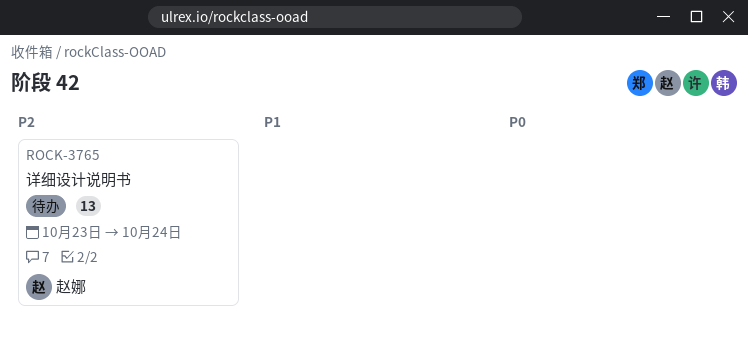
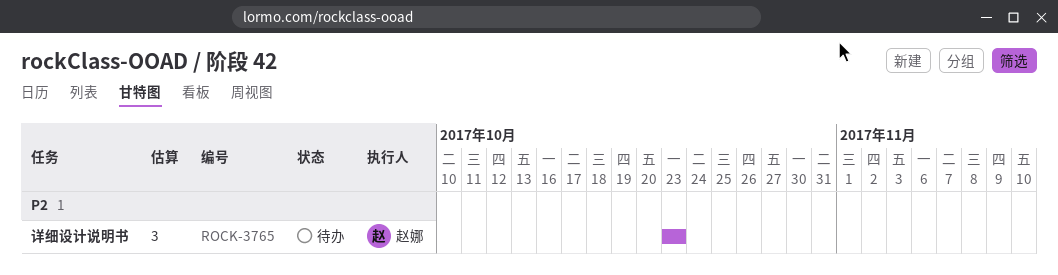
ROCK-3765, estimate: 13 -> 3
ROCK-3765, due: Oct 24 -> Oct 23

